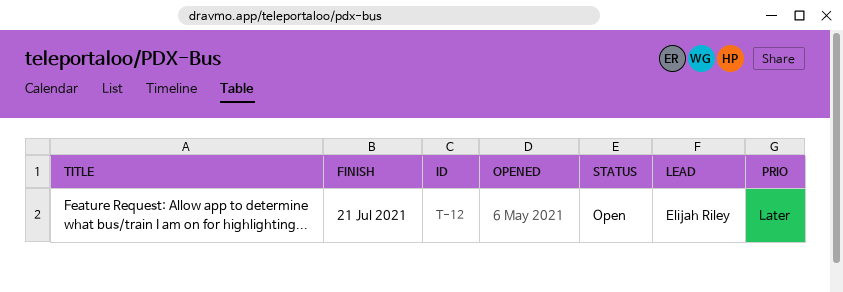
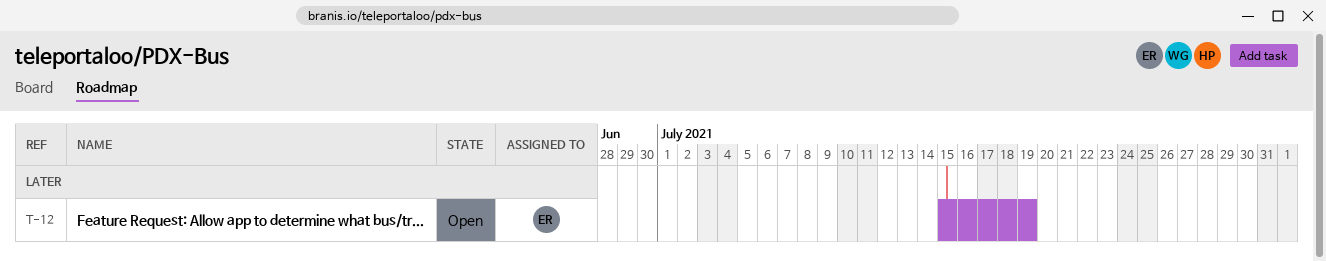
T-12, due: Jul 21 -> Jul 19

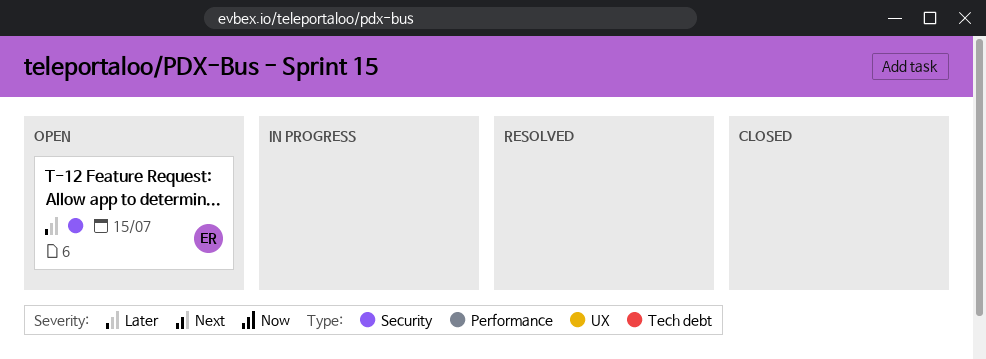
T-12, due: Jul 19 -> Jul 15

